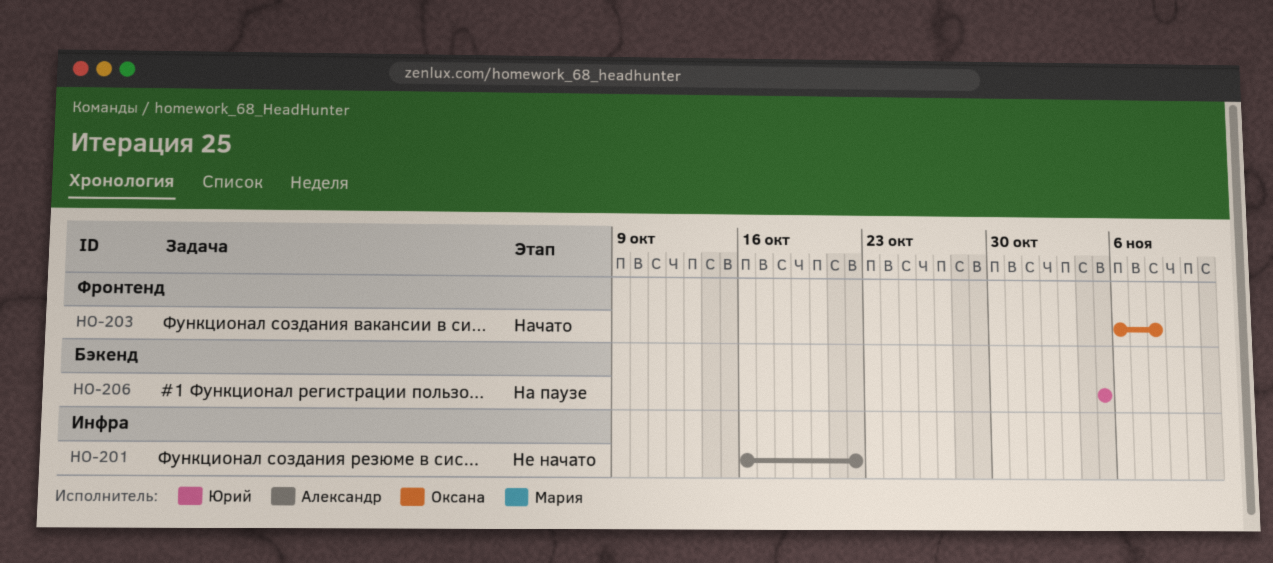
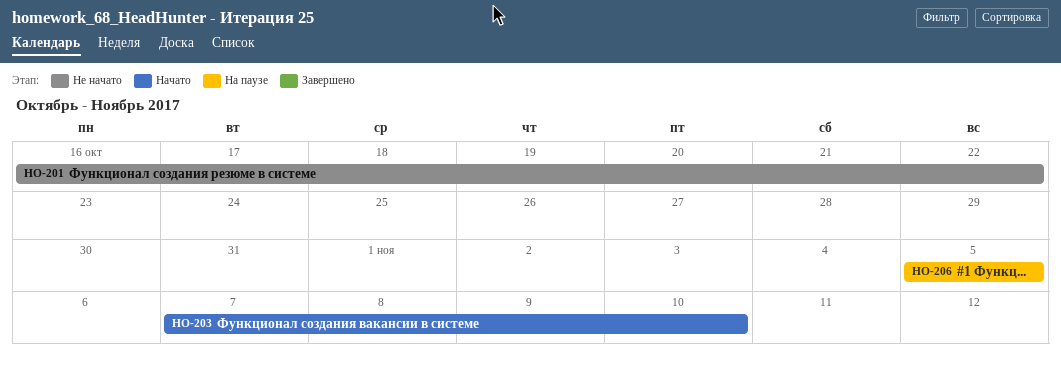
HO-203, start: Nov 6 -> Nov 7
HO-203, due: Nov 8 -> Nov 10

